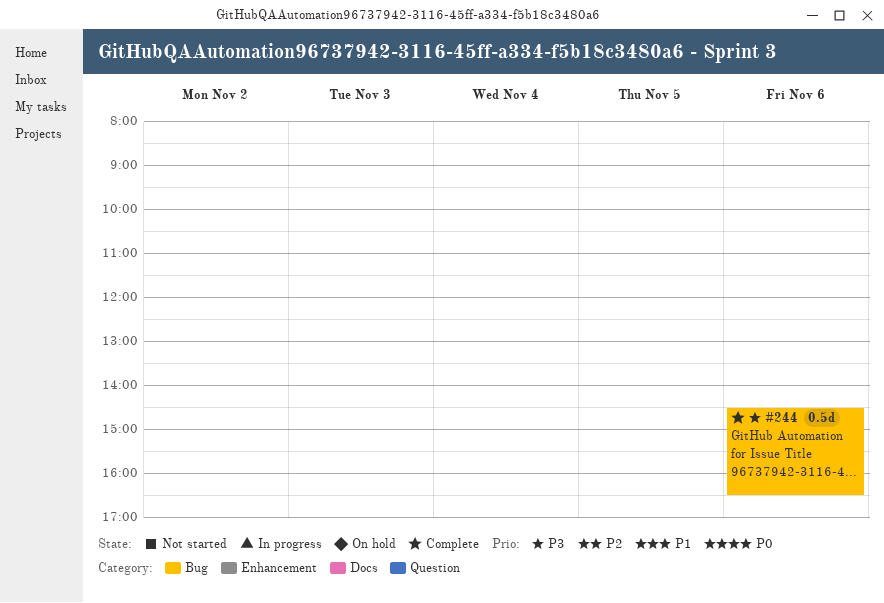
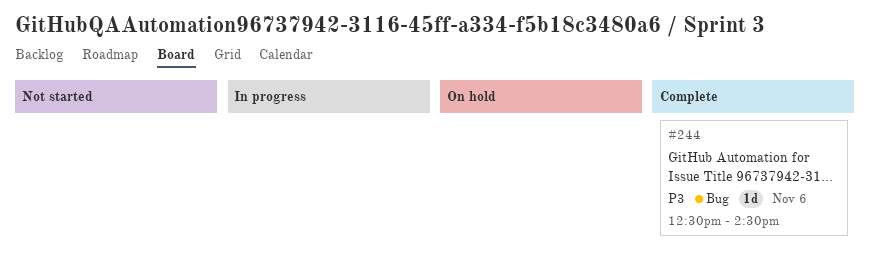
#244, estimate: 0.5d -> 1d
#244, begins: 14:30 -> 12:30
#244, ends: 16:30 -> 14:30

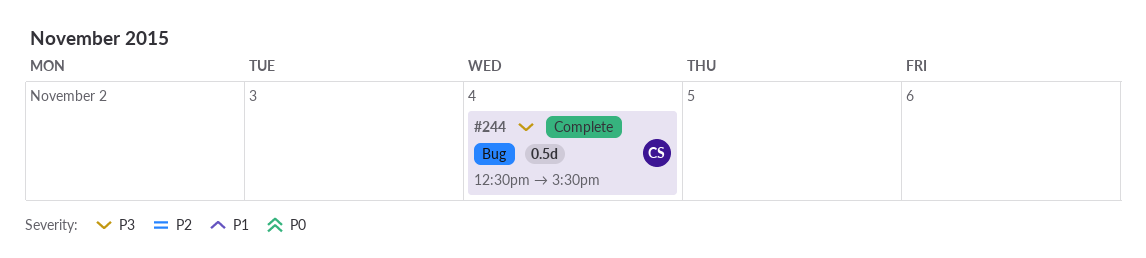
#244, estimate: 1d -> 0.5d
#244, day: Nov 6 -> Nov 4
#244, ends: 14:30 -> 15:30

